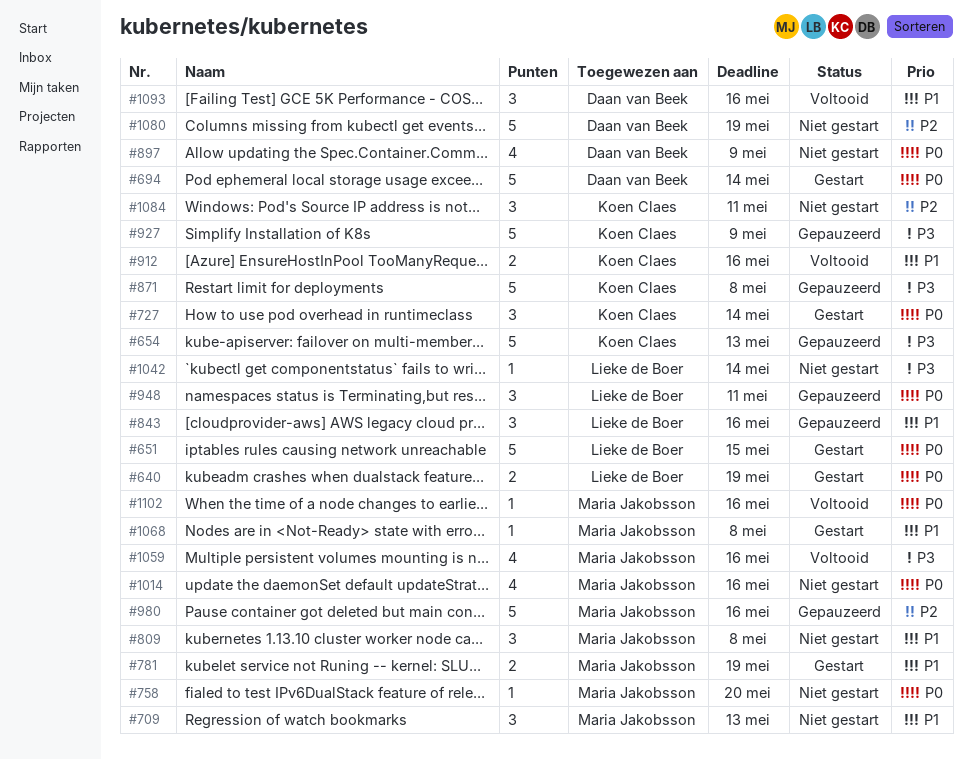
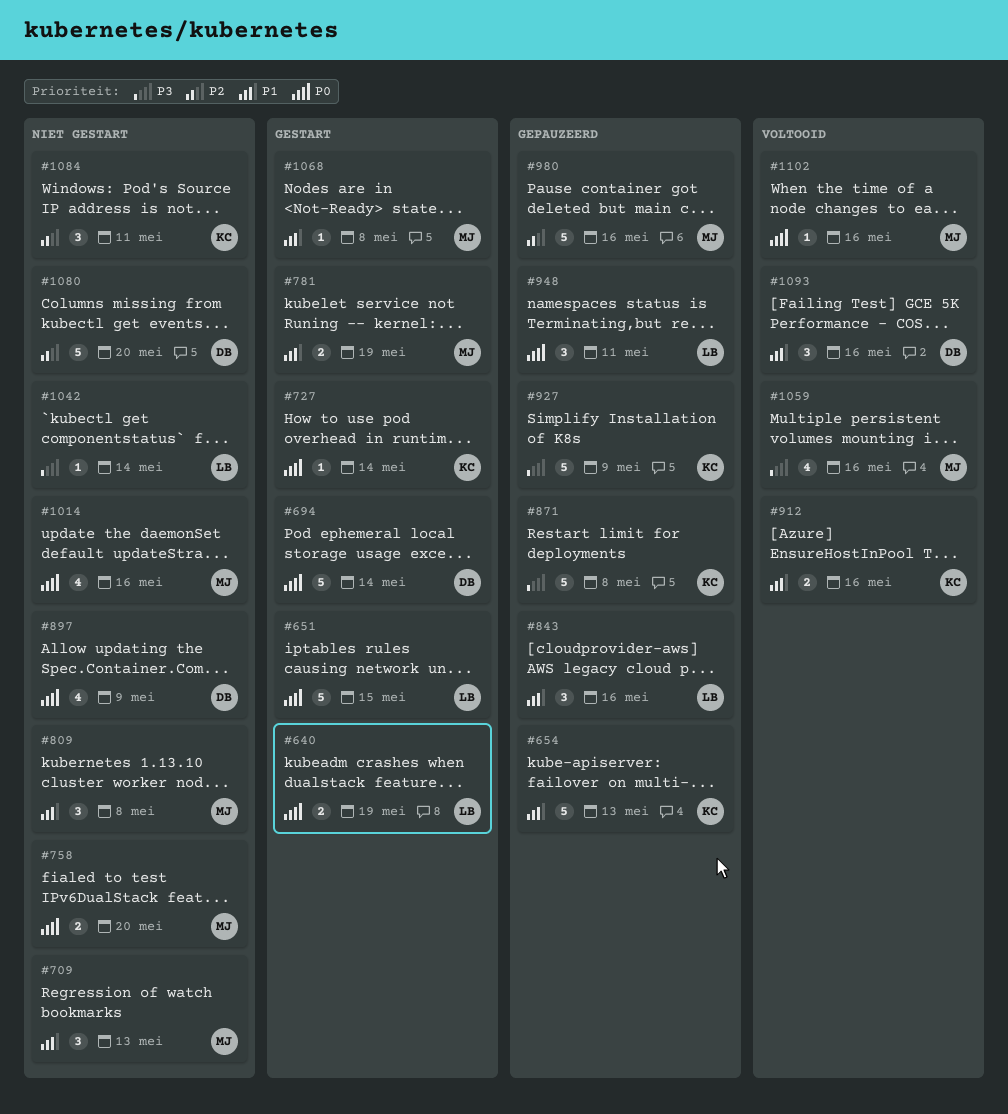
#654, priority: P3 -> P1
#727, estimate: 3 -> 1
#758, estimate: 1 -> 2
#1080, due: May 19 -> May 20

